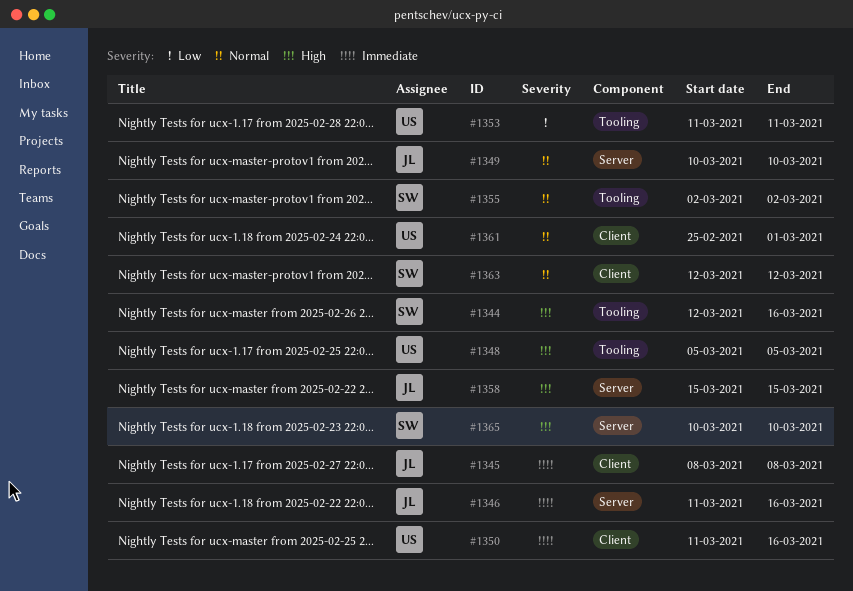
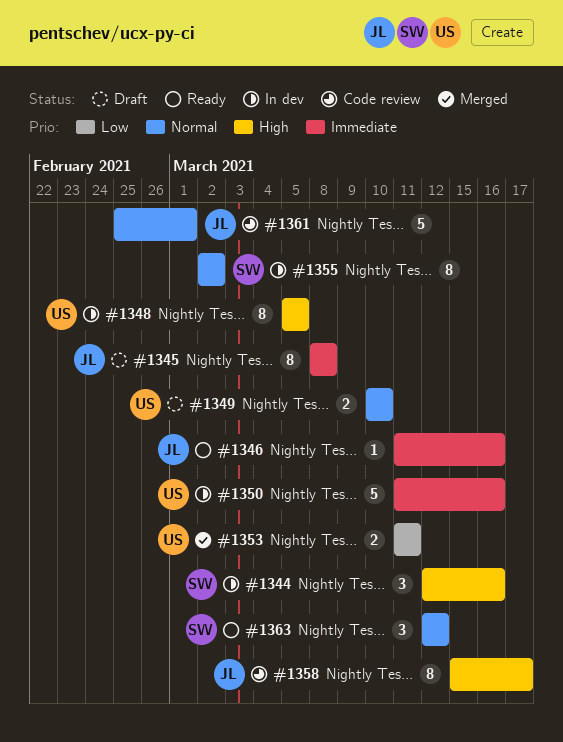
#1349, owner: JL -> US
#1358, due: Mar 15 -> Mar 17
#1361, owner: US -> JL
#1365: present -> none

